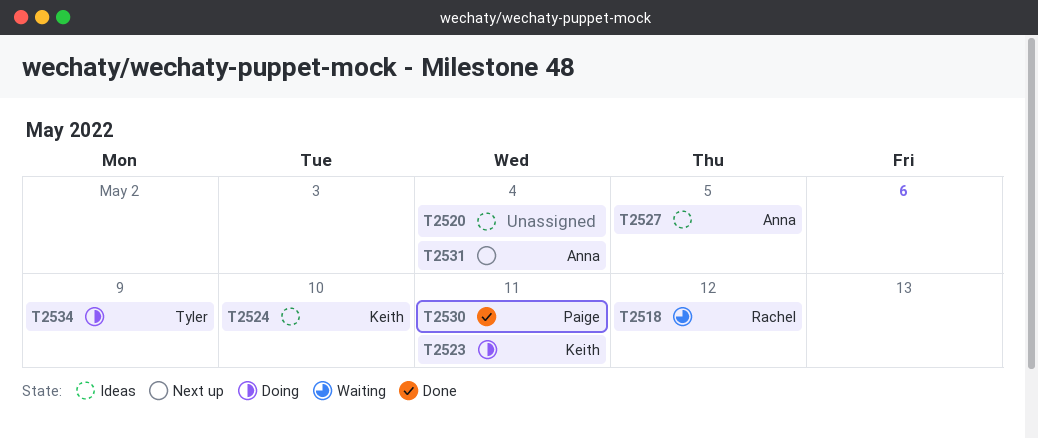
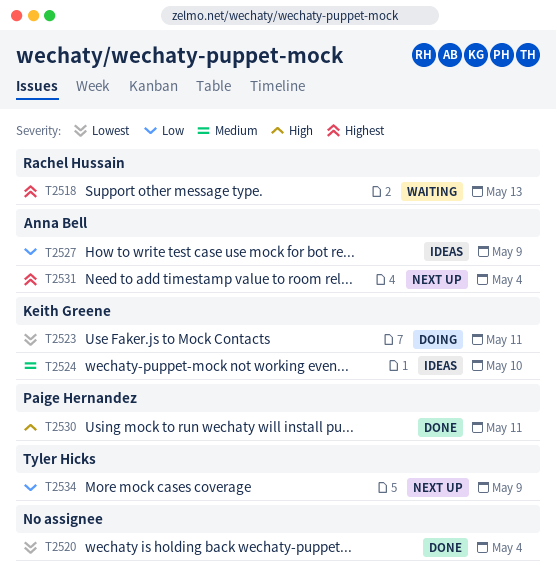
T2518, due: May 12 -> May 13
T2520, status: Ideas -> Done
T2527, due: May 5 -> May 9
T2534, status: Doing -> Next up

